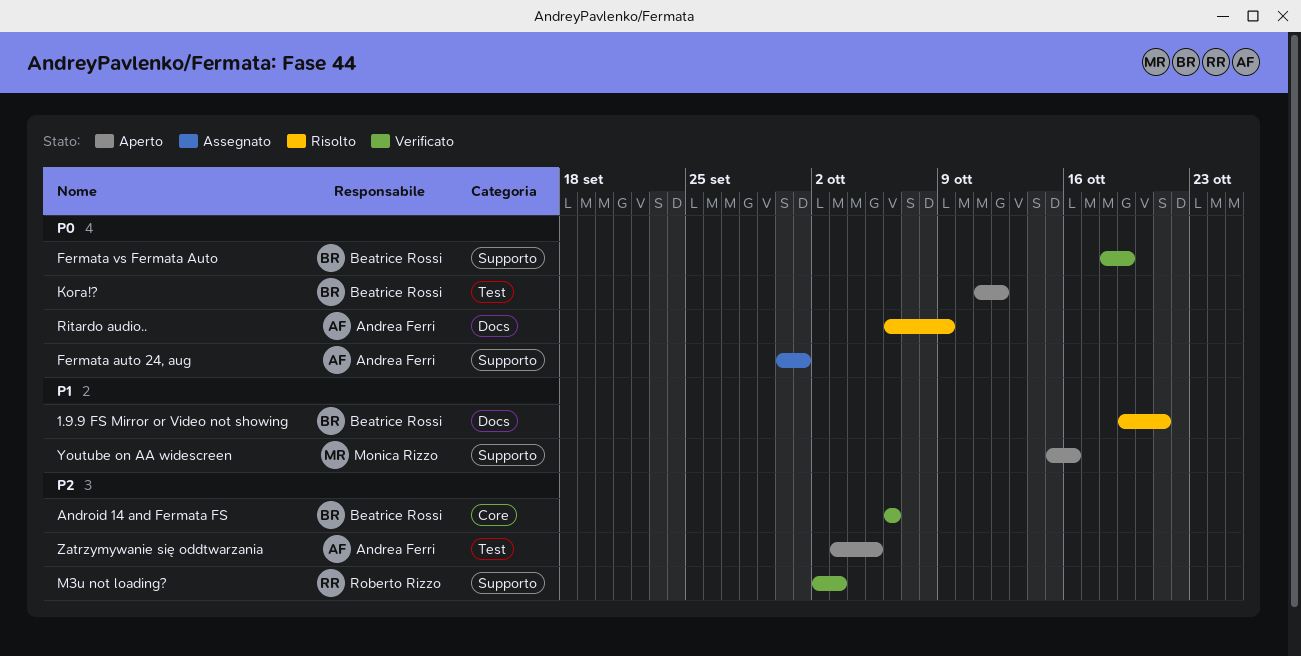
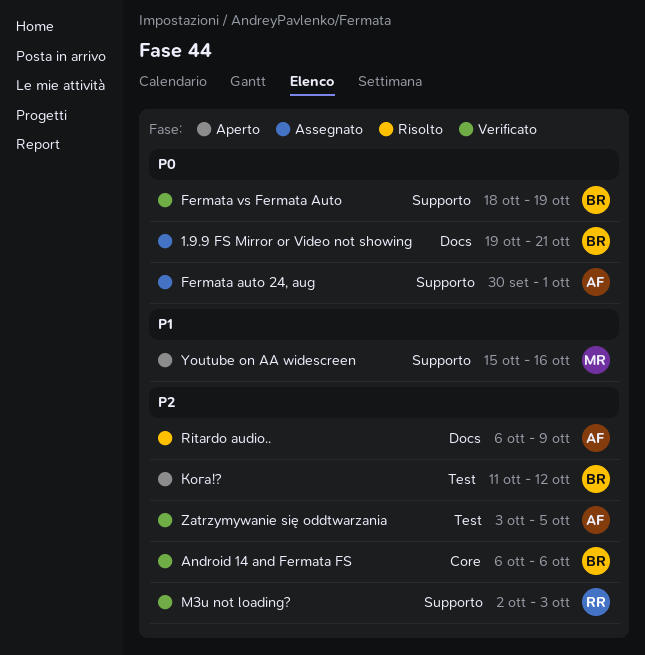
1.9.9 FS Mirror or Video not showing, status: Risolto -> Assegnato
1.9.9 FS Mirror or Video not showing, priority: P1 -> P0
Ritardo audio.., priority: P0 -> P2
Zatrzymywanie się oddtwarzania, status: Aperto -> Verificato
Кога!?, priority: P0 -> P2

